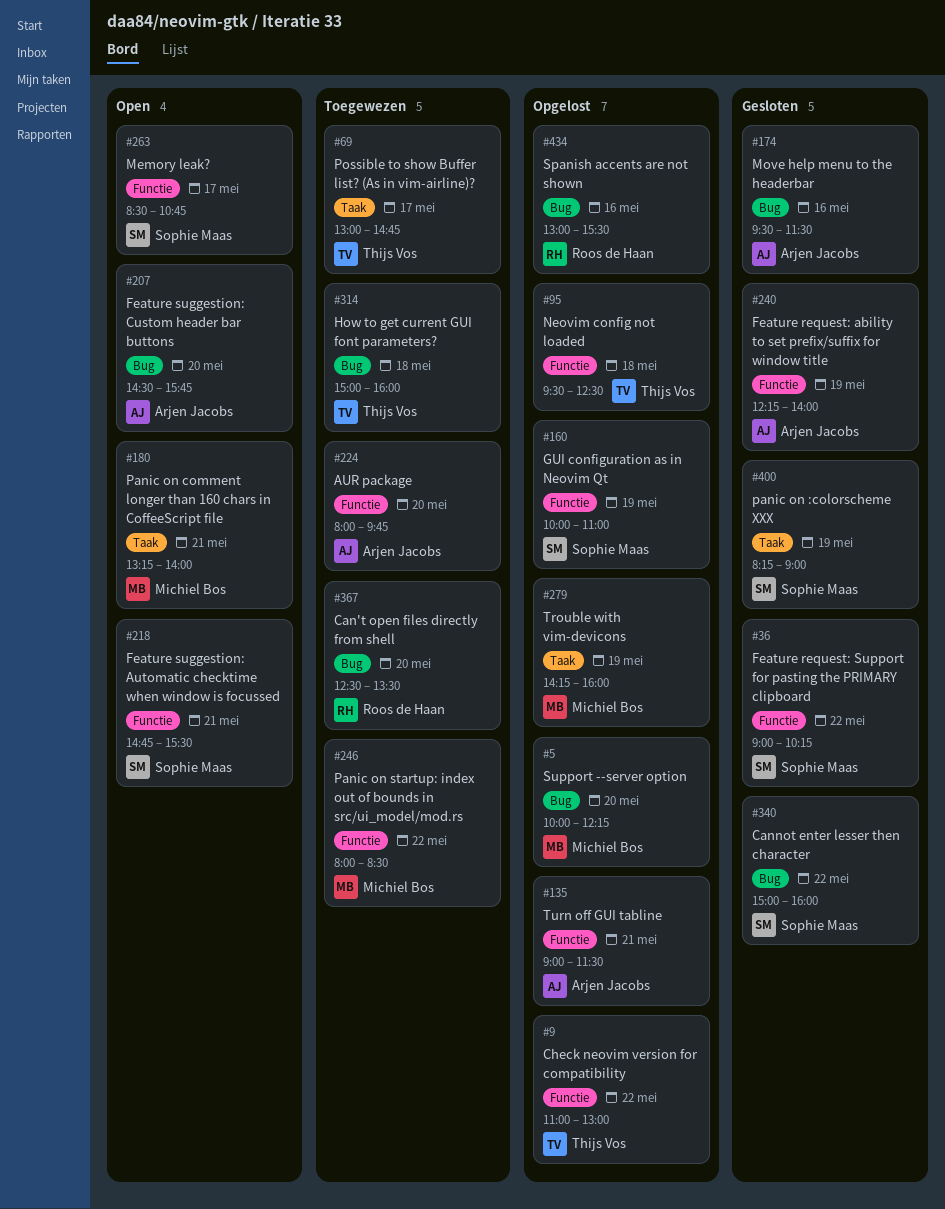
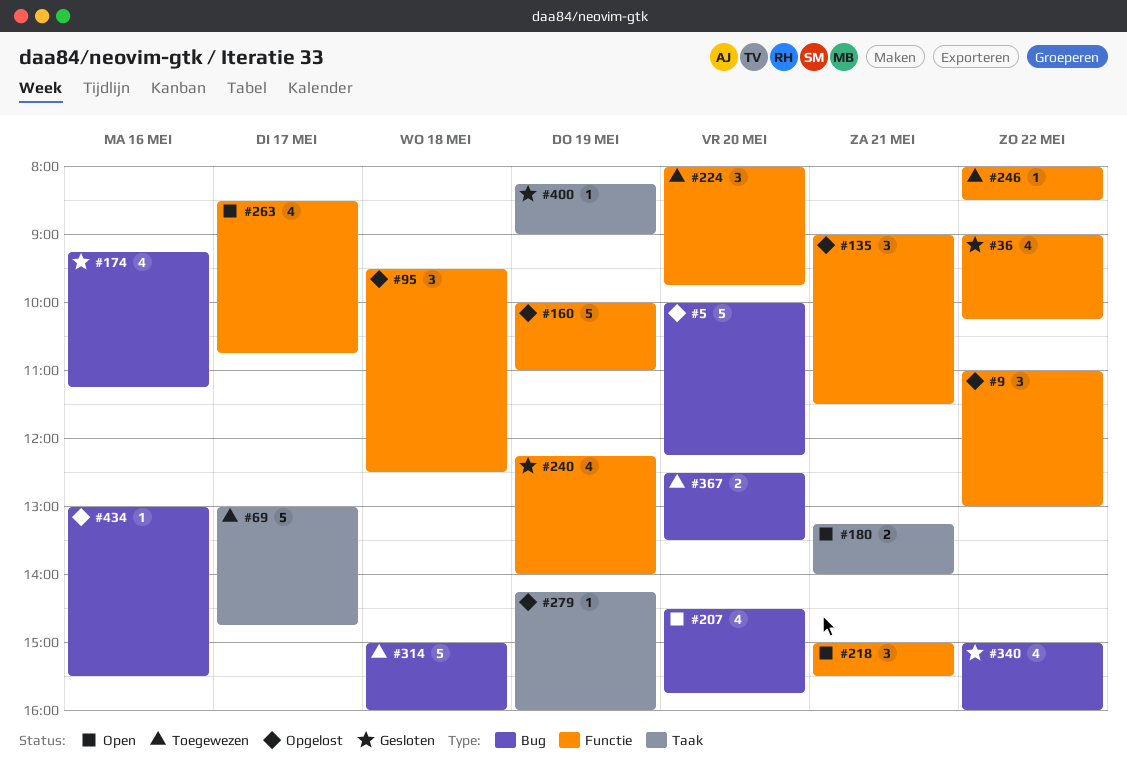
#174, begins: 09:30 -> 09:15
#174, ends: 11:30 -> 11:15
#218, begins: 14:45 -> 15:00

